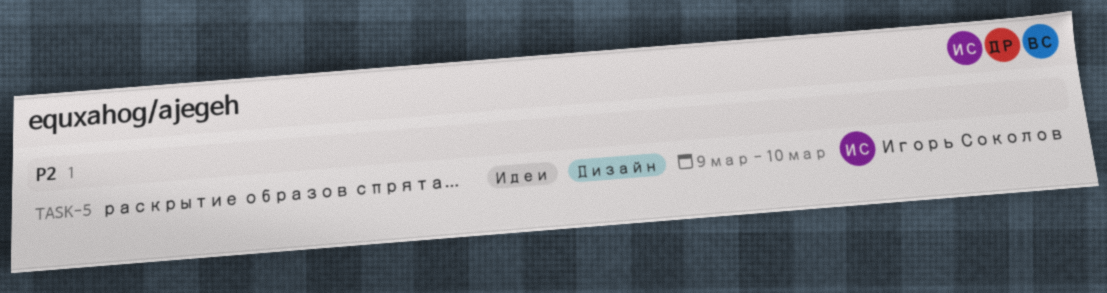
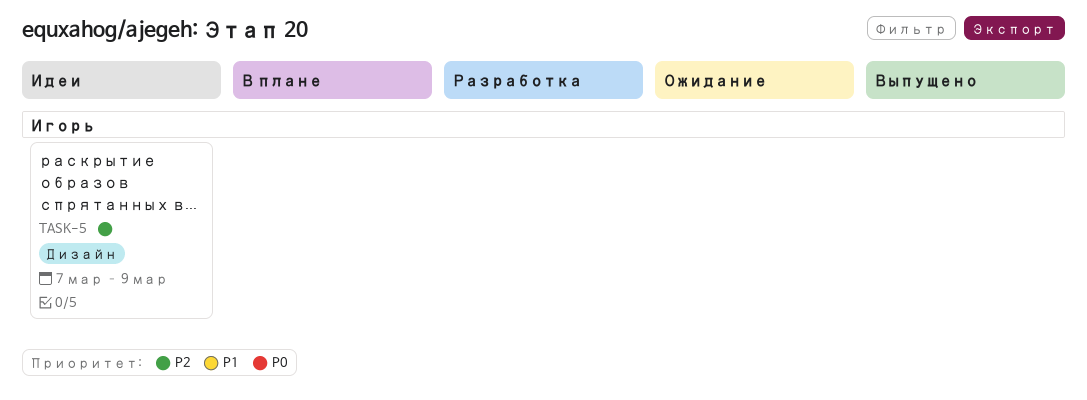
TASK-5, start: Mar 9 -> Mar 7
TASK-5, due: Mar 10 -> Mar 9

